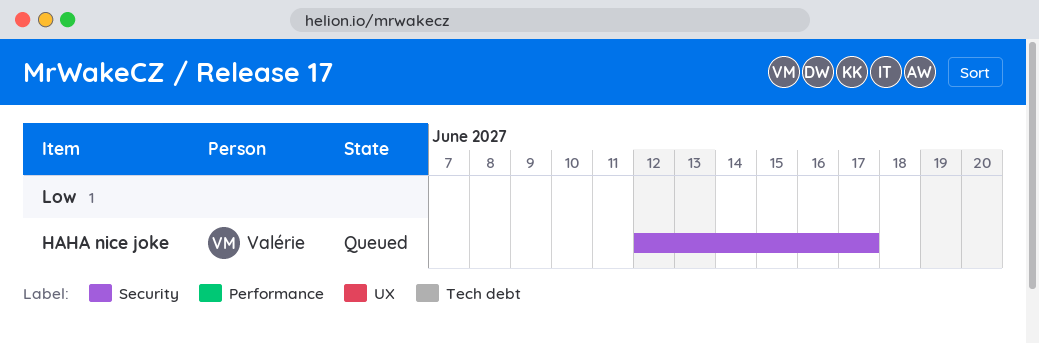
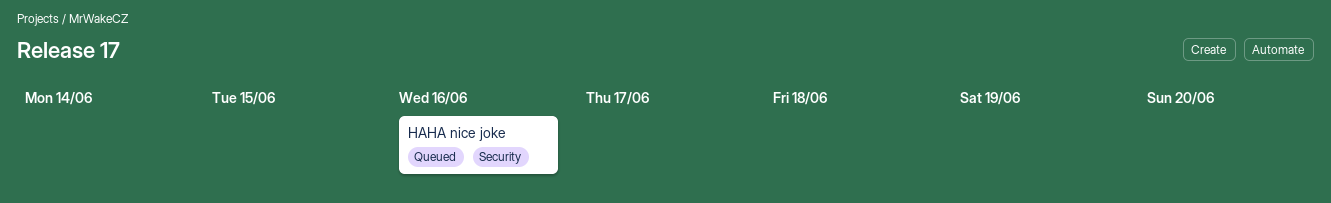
HAHA nice joke, due: Jun 17 -> Jun 16

